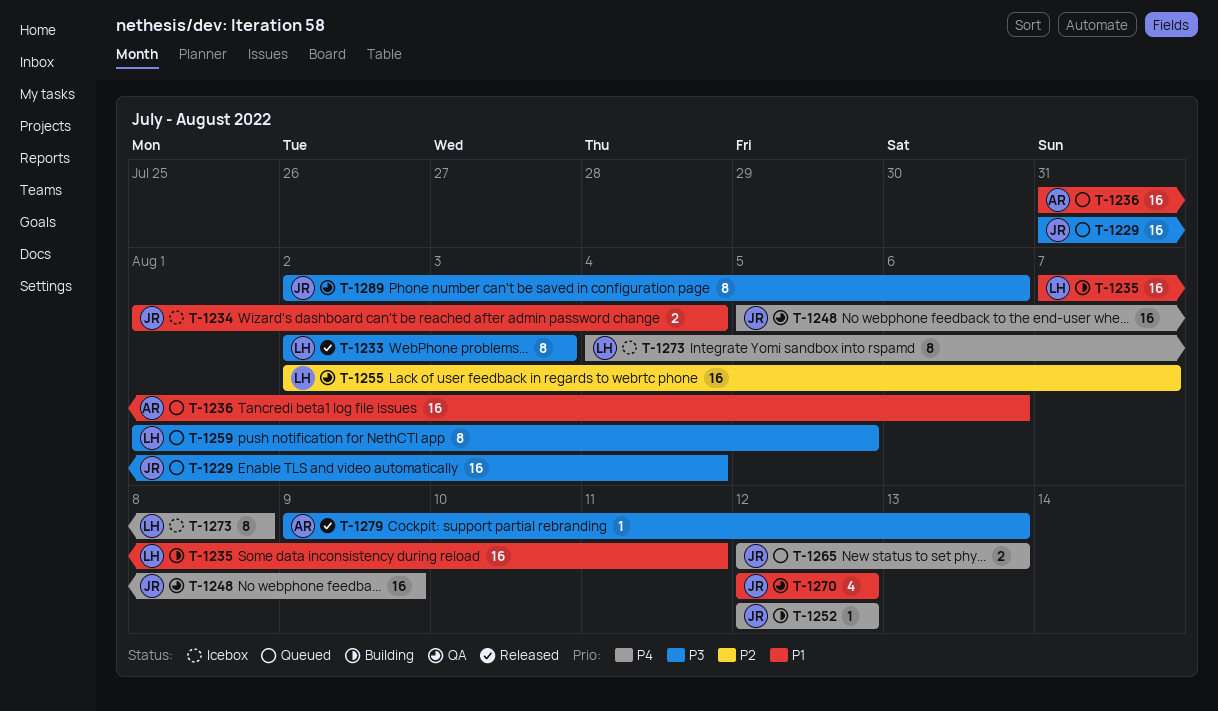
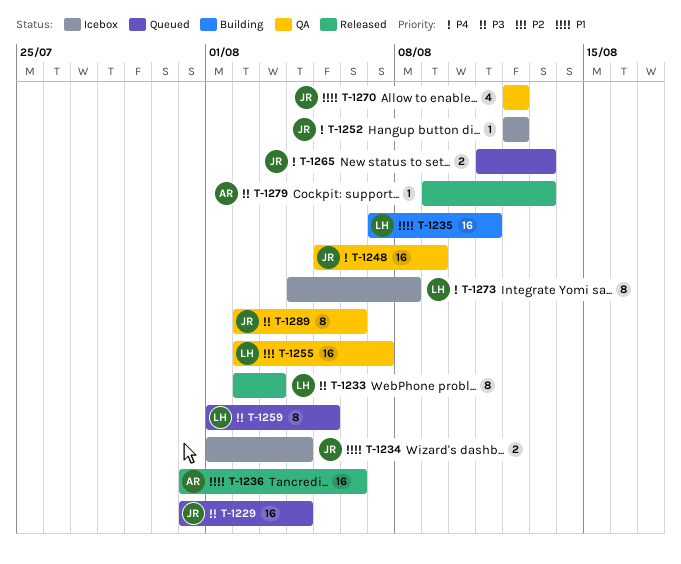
T-1236, status: Queued -> Released
T-1252, status: Building -> Icebox
T-1265, start: Aug 12 -> Aug 11

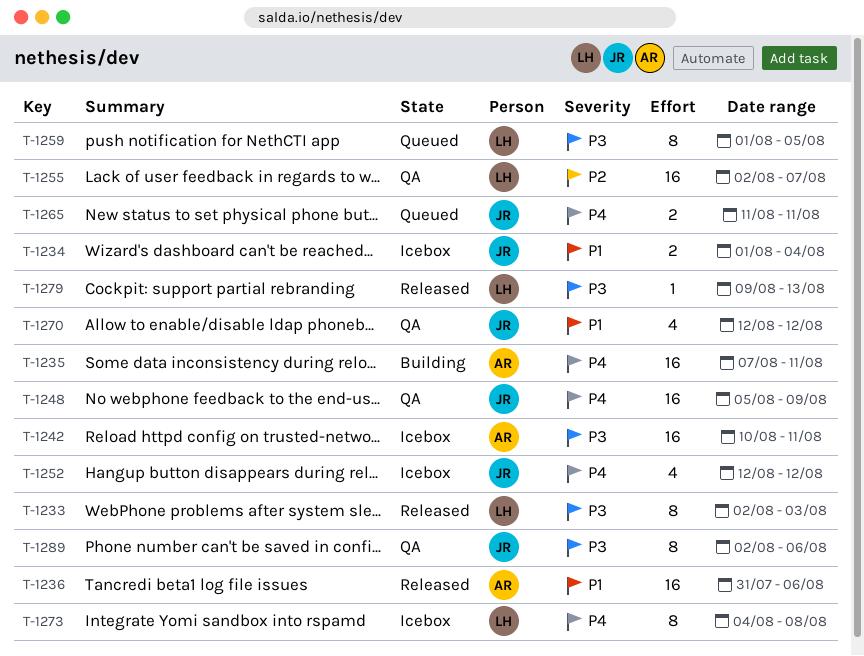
T-1229: present -> none
T-1235, owner: LH -> AR
T-1235, priority: P1 -> P4
T-1242: none -> present
T-1252, estimate: 1 -> 4
T-1265, due: Aug 13 -> Aug 11
T-1279, owner: AR -> LH

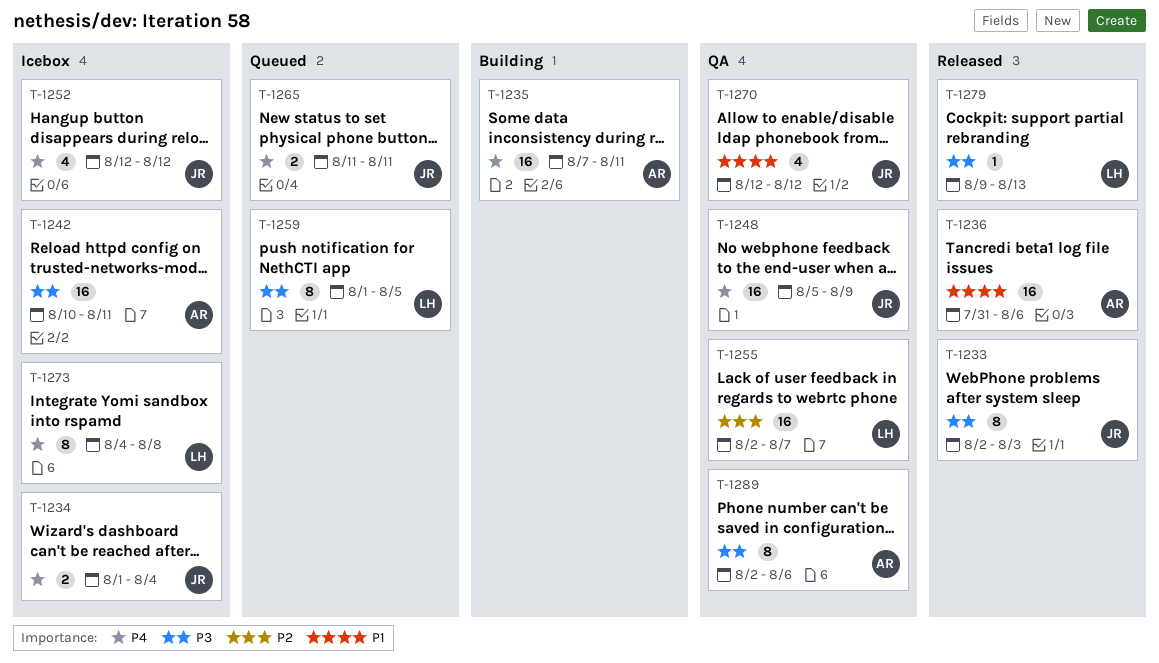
T-1233, owner: LH -> JR
T-1234, priority: P1 -> P4
T-1289, owner: JR -> AR

